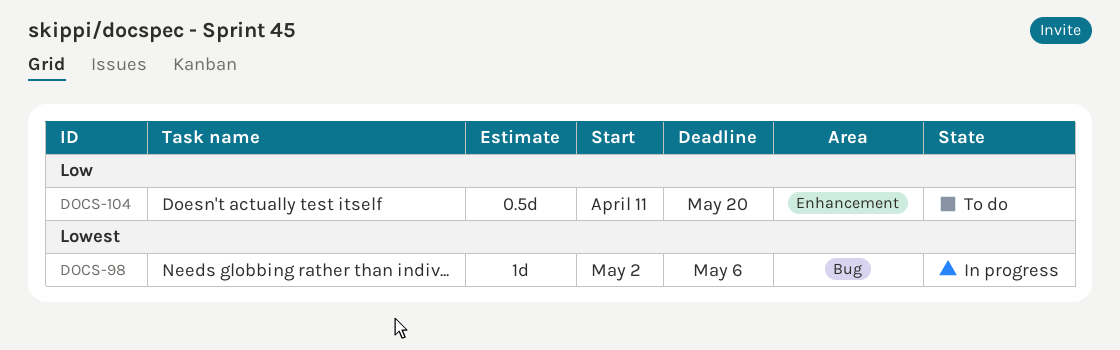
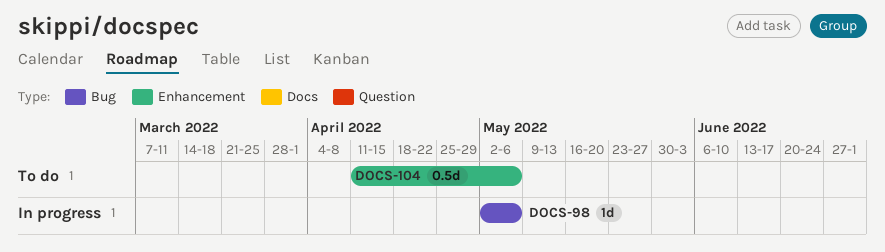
DOCS-104, due: May 20 -> May 6

